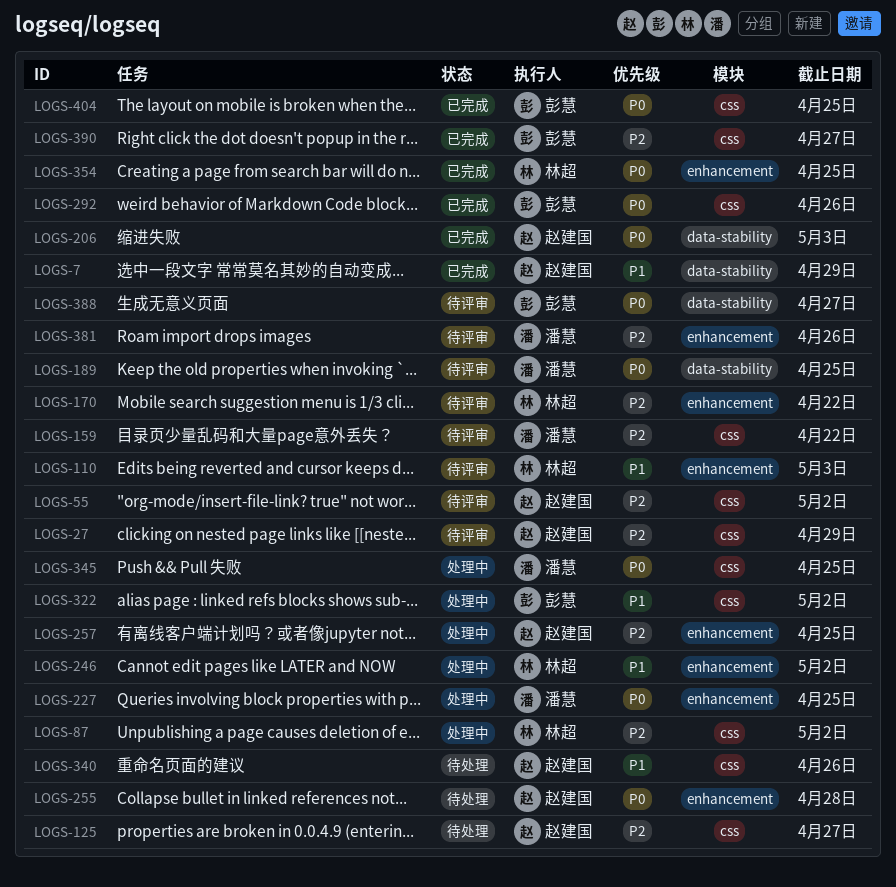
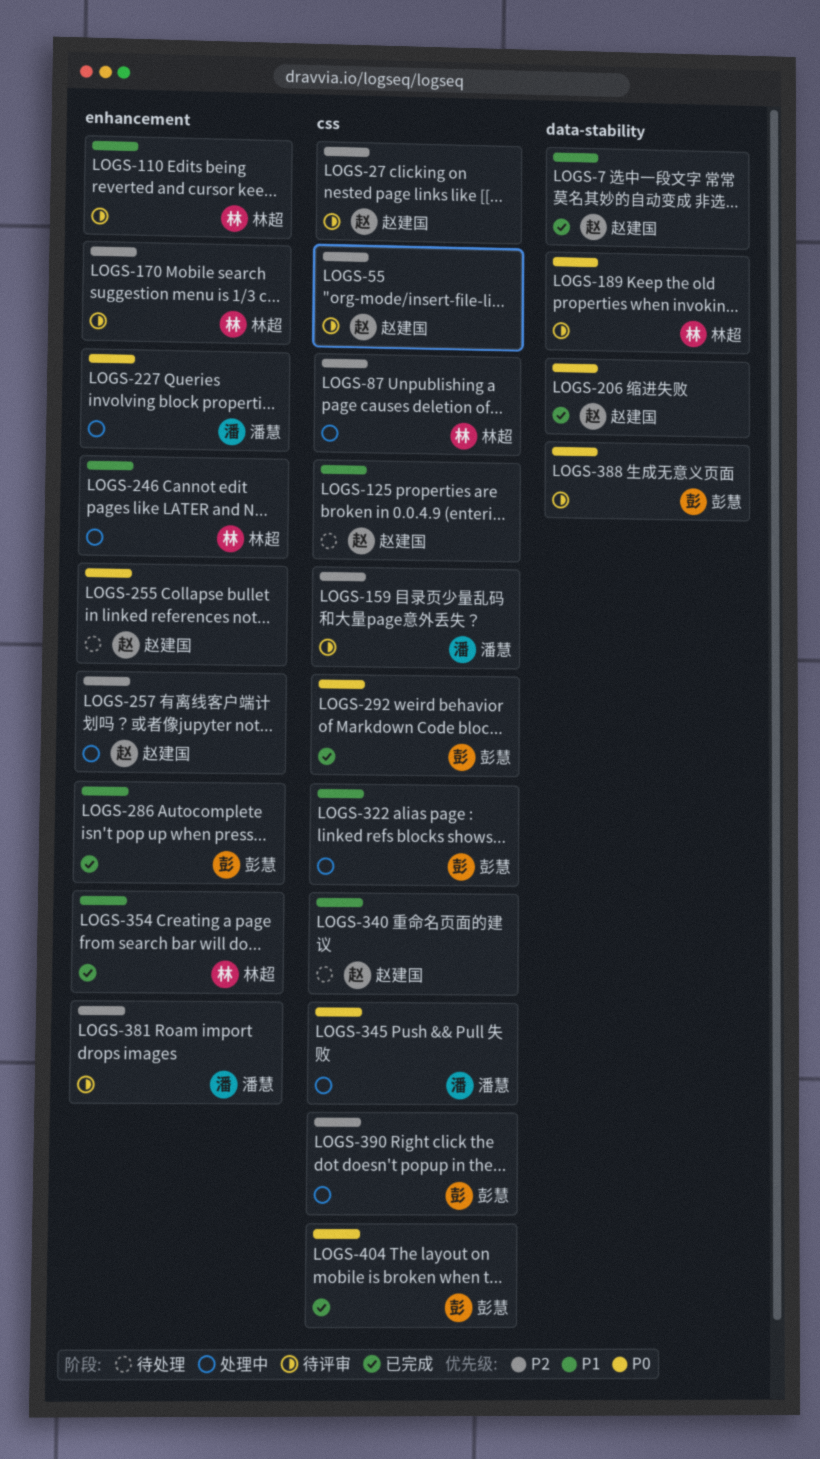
LOGS-125, priority: P2 -> P1
LOGS-189, owner: 潘慧 -> 林超
LOGS-286: none -> present
LOGS-354, priority: P0 -> P1
LOGS-390, status: 已完成 -> 处理中

